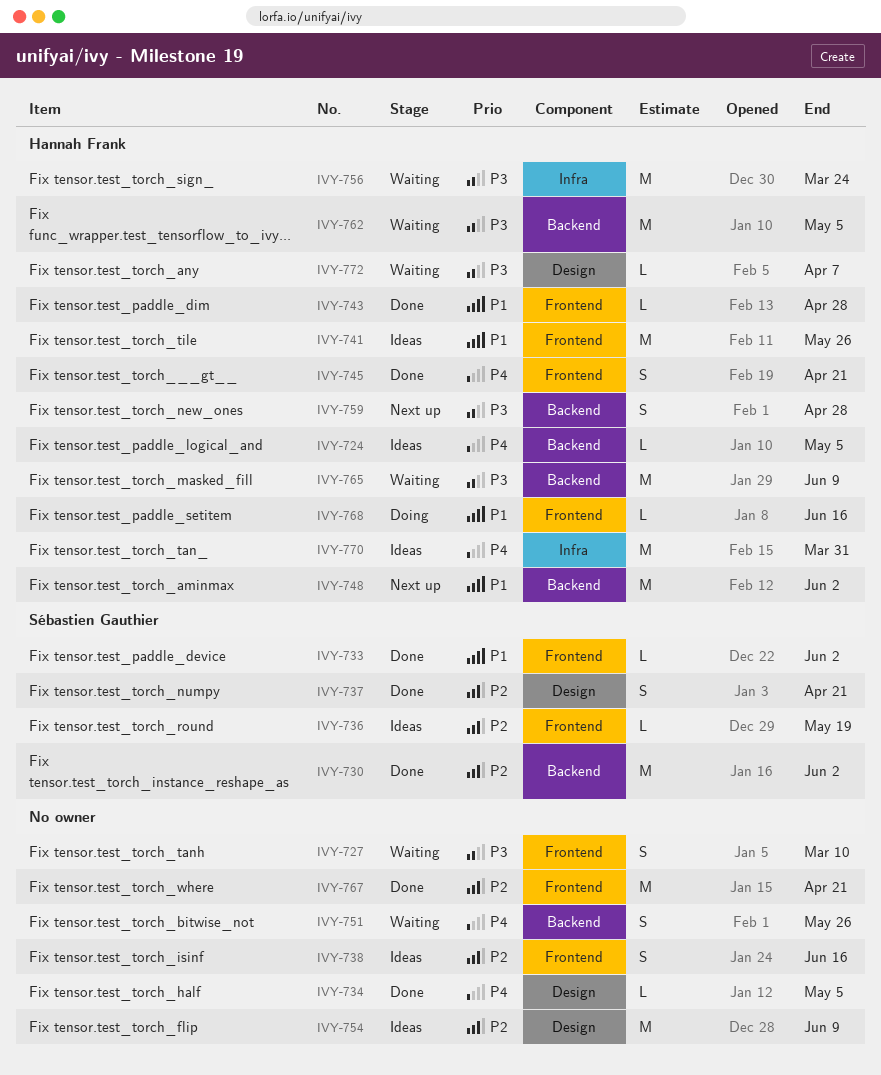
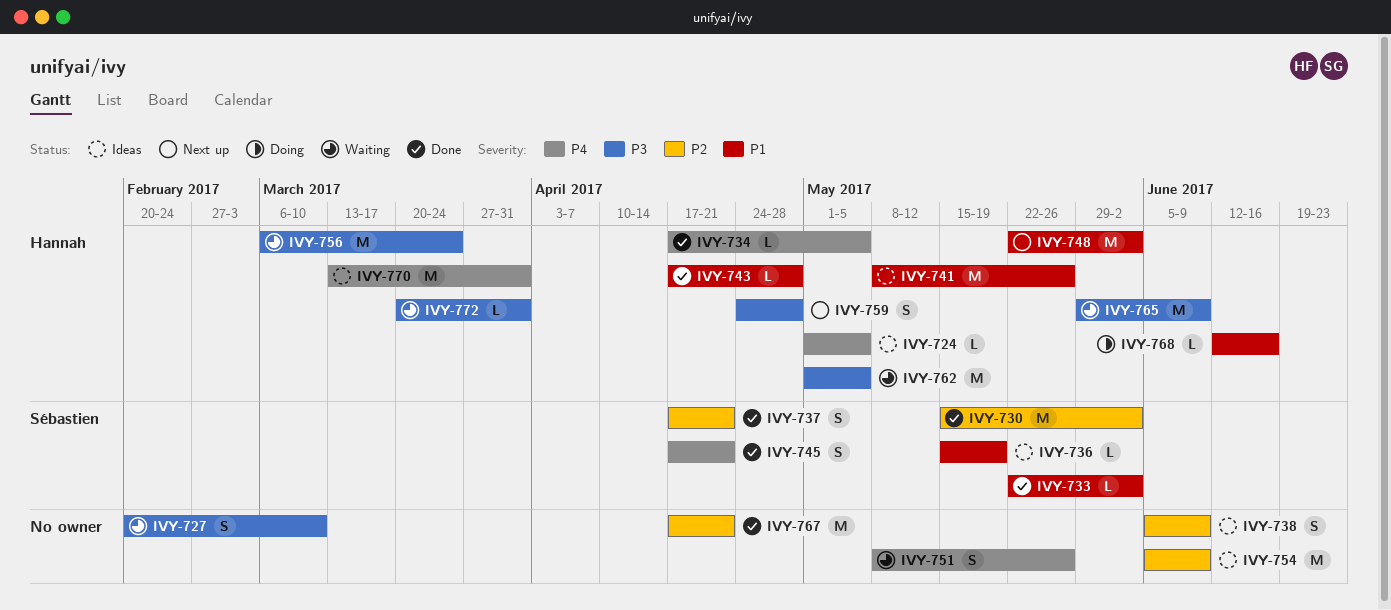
IVY-734, owner: none -> Hannah Frank
IVY-736, priority: P2 -> P1
IVY-738, due: Jun 16 -> Jun 9
IVY-745, owner: Hannah Frank -> Sébastien Gauthier
IVY-772, due: Apr 7 -> Mar 31

